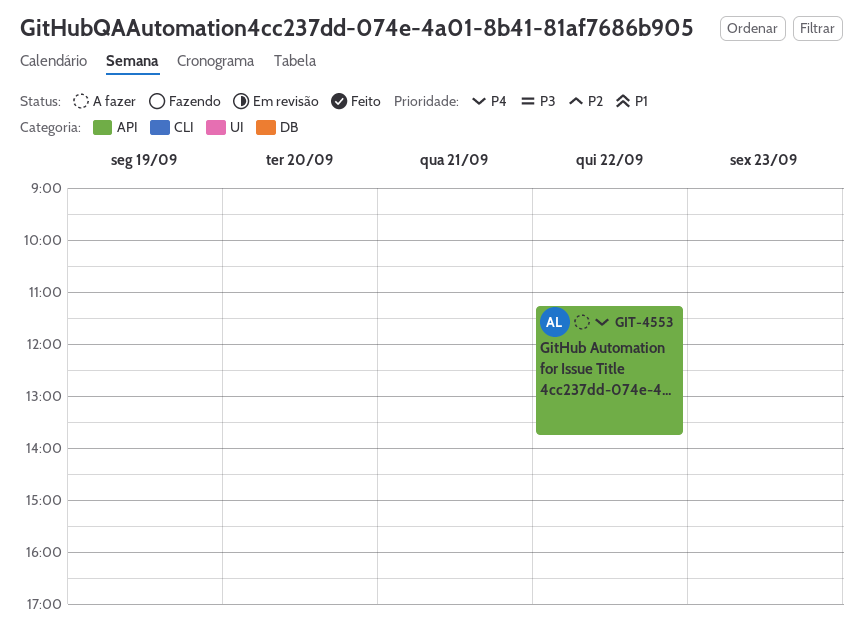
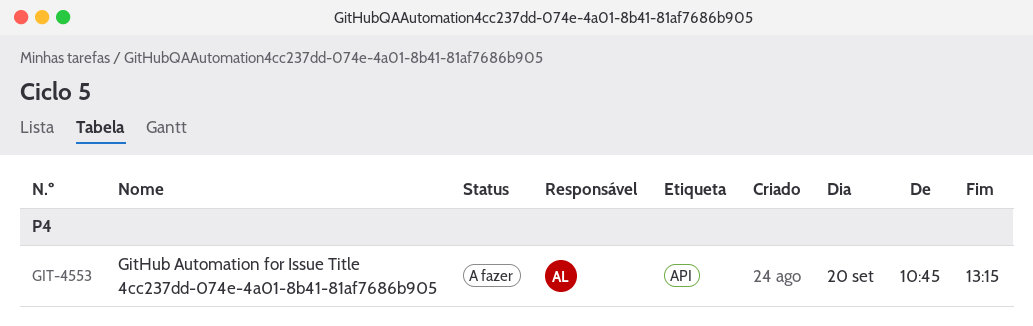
GIT-4553, day: Sep 22 -> Sep 20
GIT-4553, begins: 11:15 -> 10:45
GIT-4553, ends: 13:45 -> 13:15

